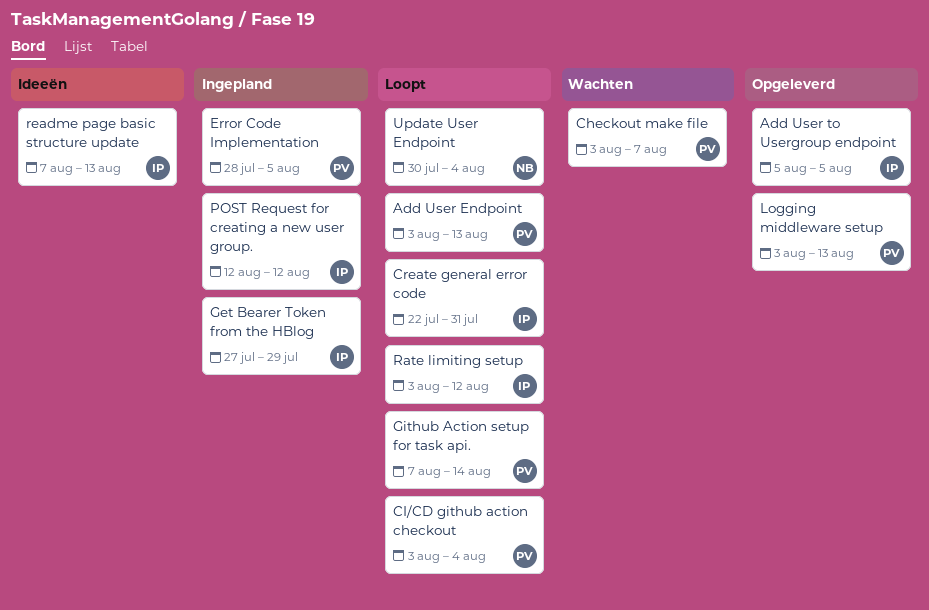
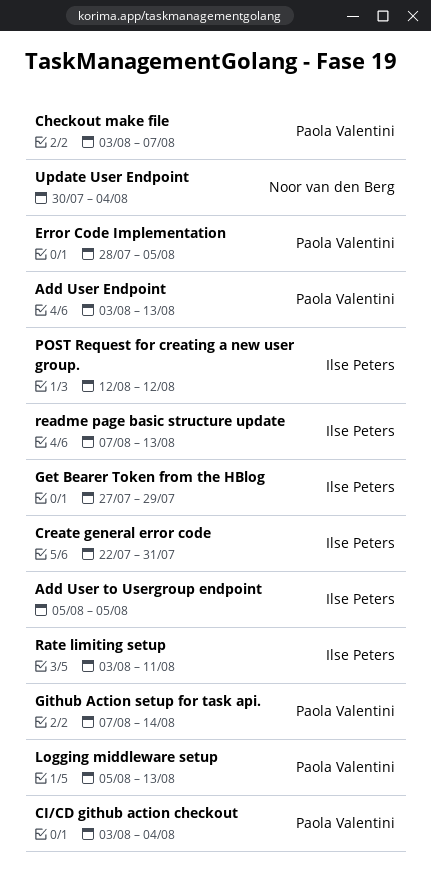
Logging middleware setup, start: Aug 3 -> Aug 5
Rate limiting setup, due: Aug 12 -> Aug 11

